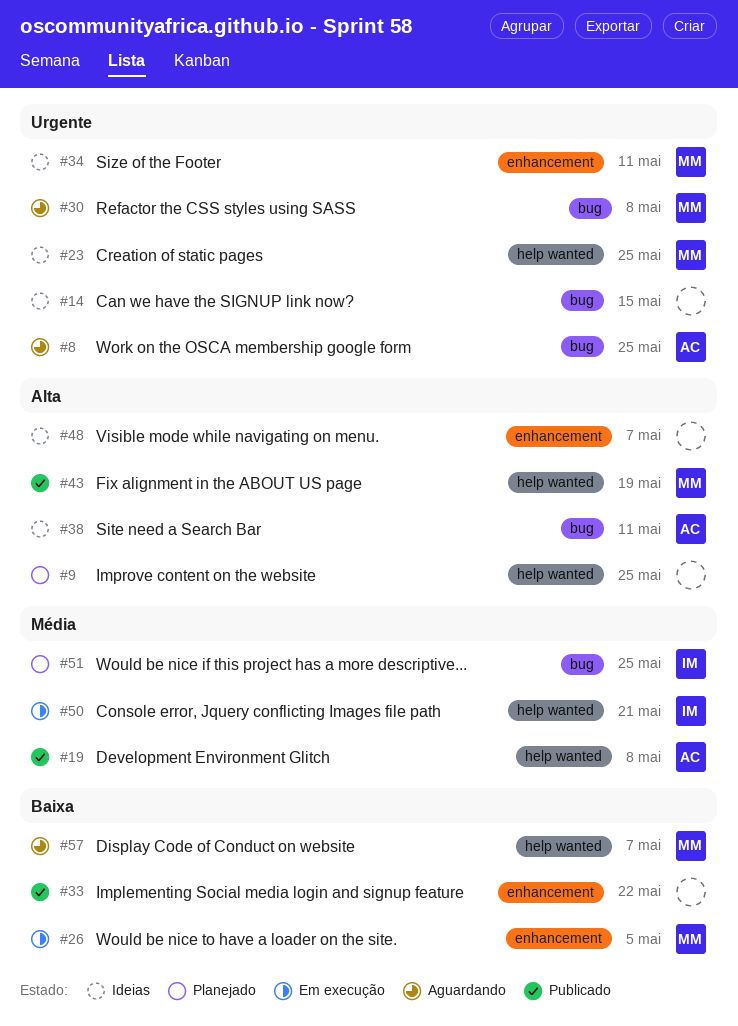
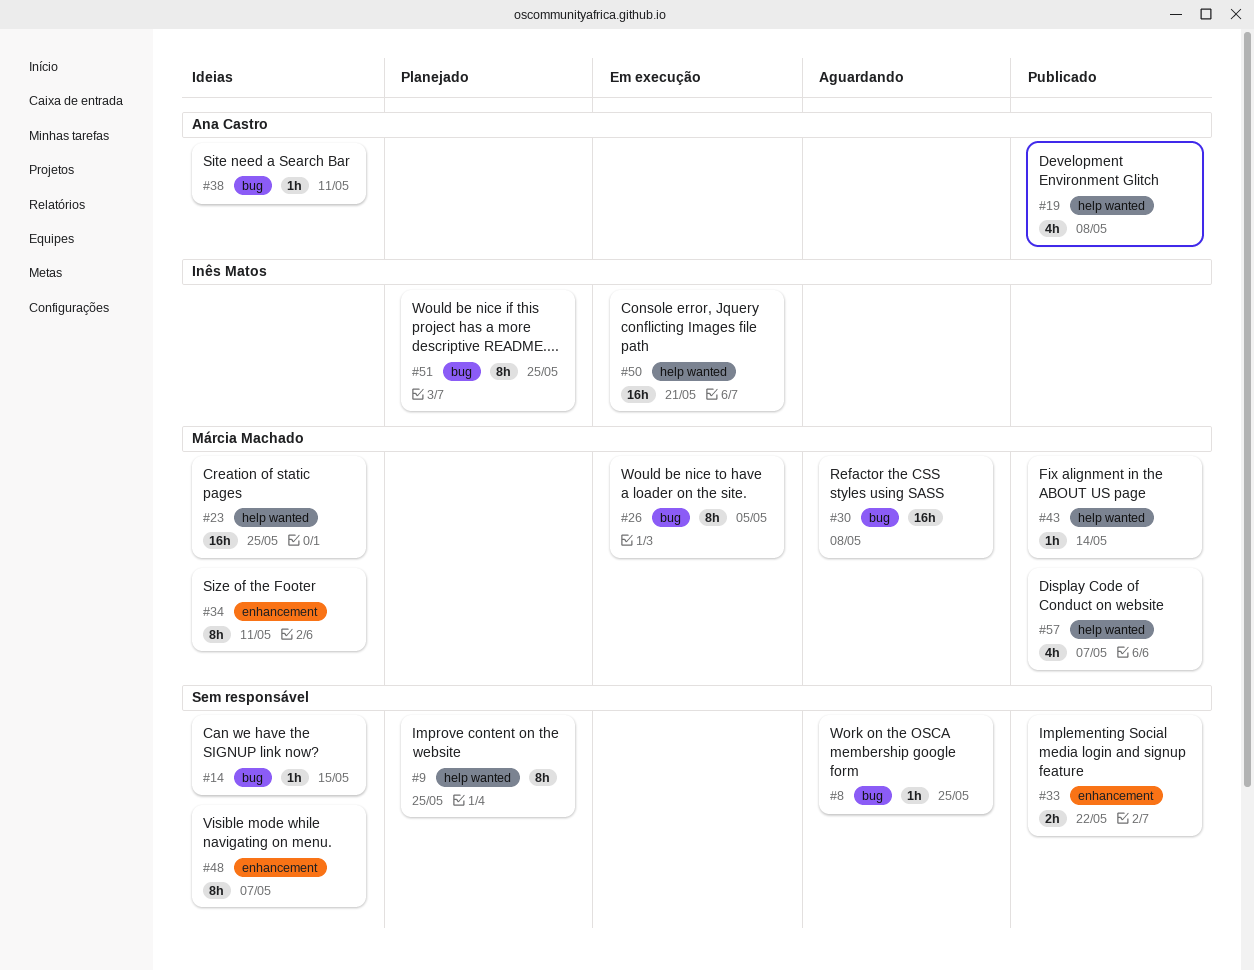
#8, owner: Ana Castro -> none
#26, label: enhancement -> bug
#43, due: May 19 -> May 14
#57, status: Aguardando -> Publicado

